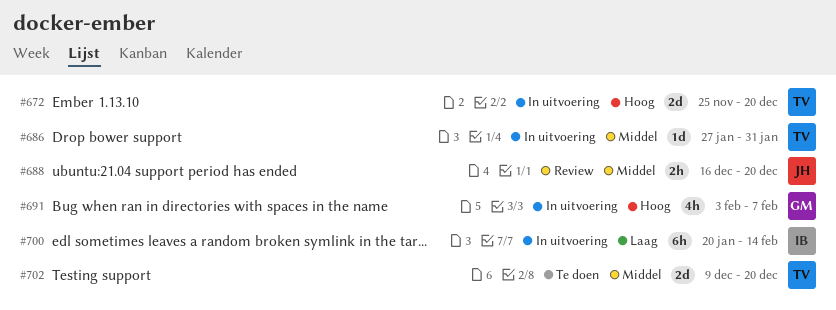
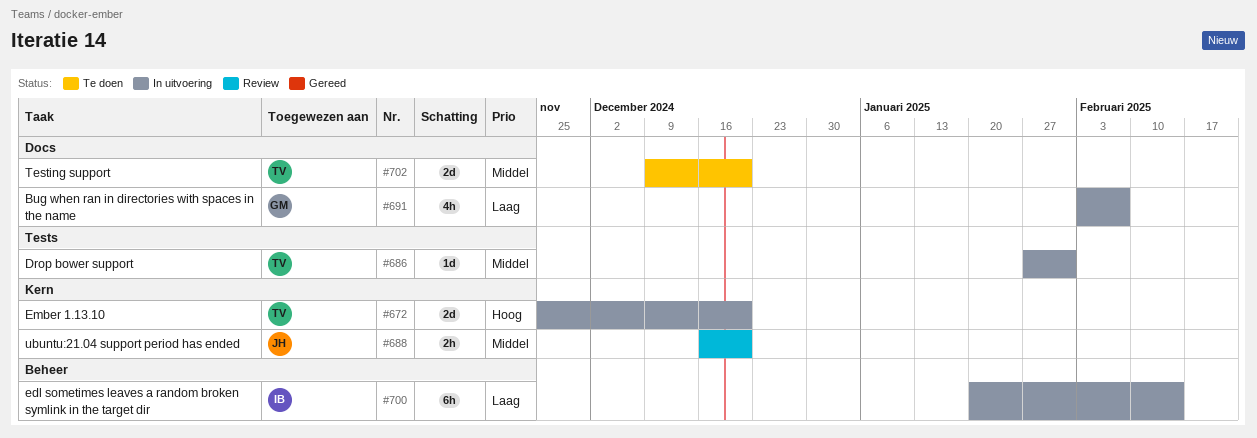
#691, priority: Hoog -> Laag

